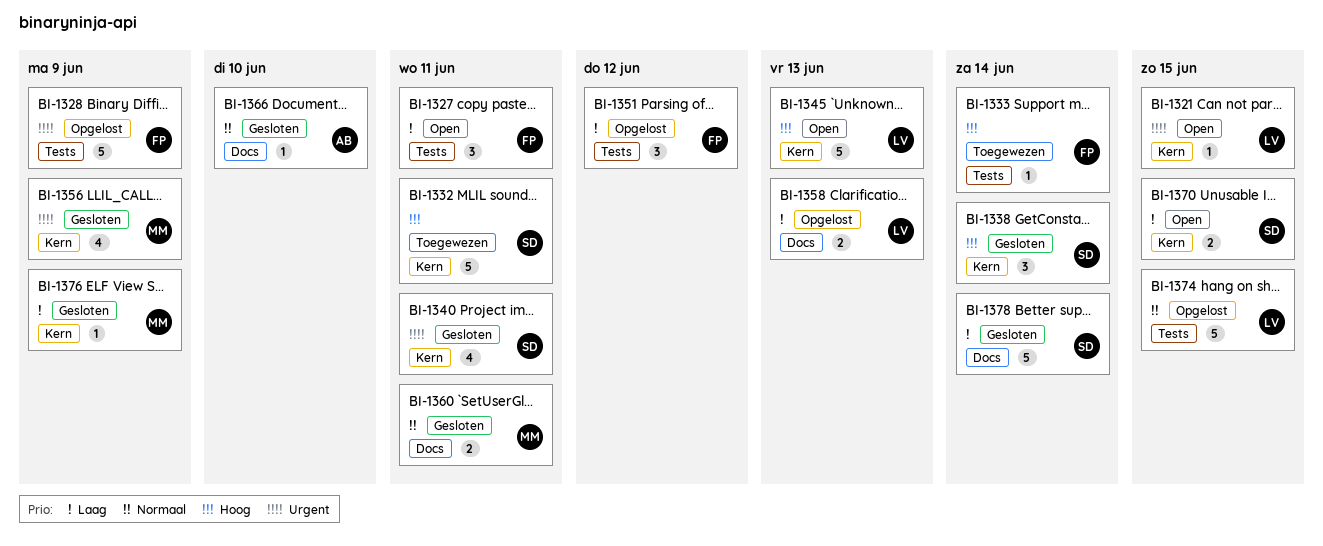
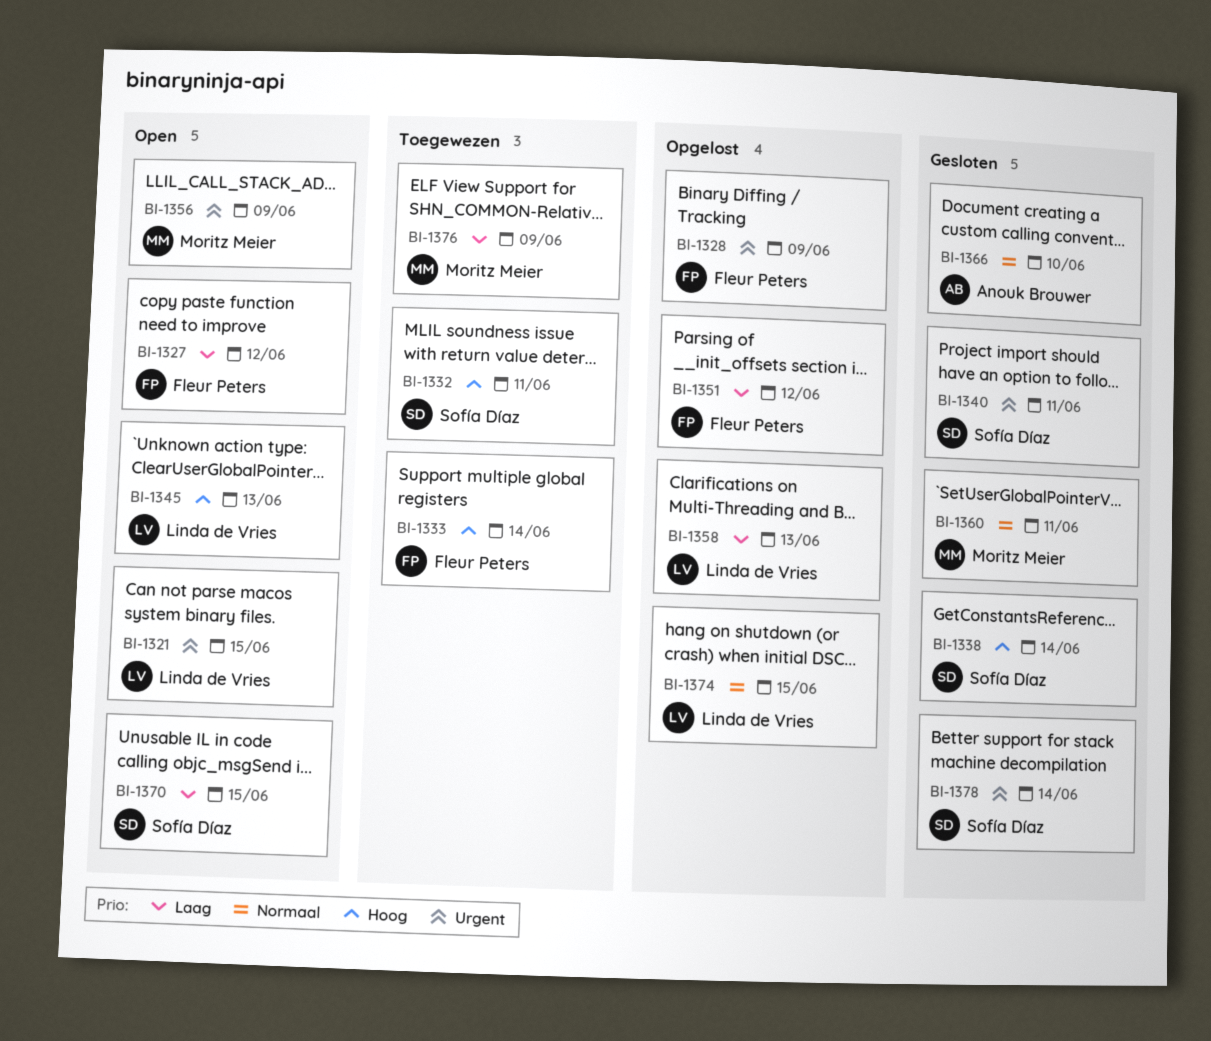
BI-1327, due: Jun 11 -> Jun 12
BI-1356, status: Gesloten -> Open
BI-1376, status: Gesloten -> Toegewezen
BI-1378, priority: Laag -> Urgent

